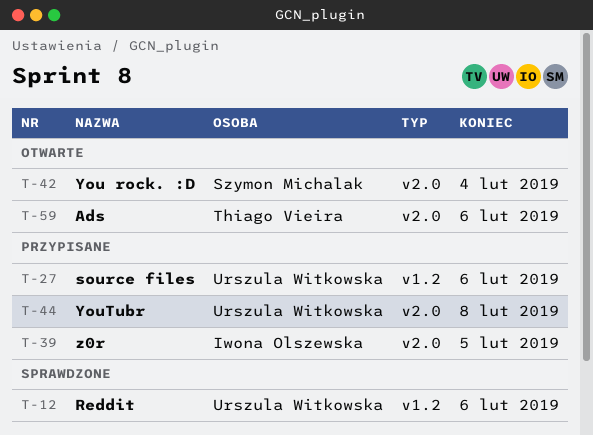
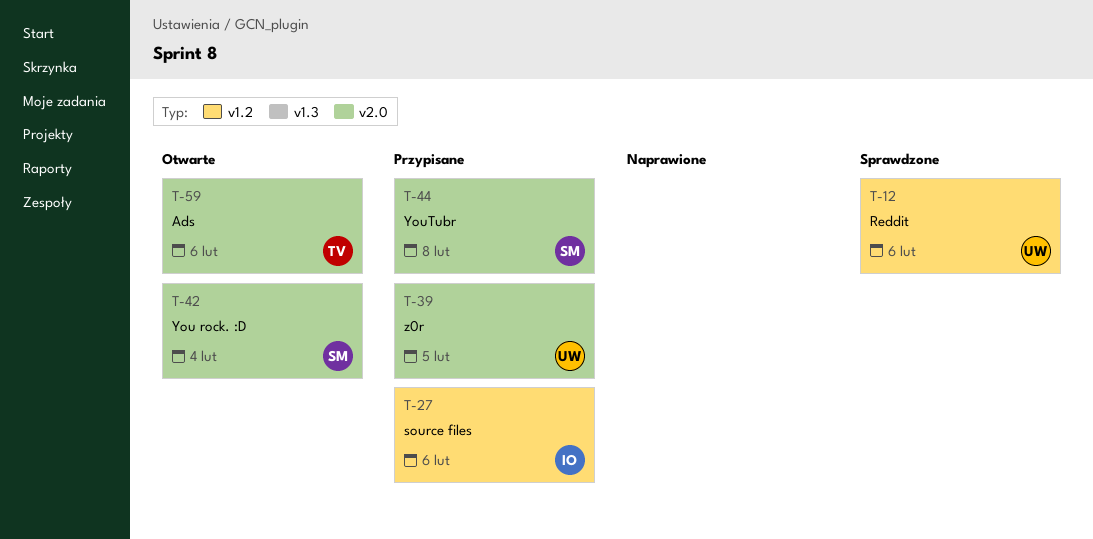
T-27, owner: Urszula Witkowska -> Iwona Olszewska
T-39, owner: Iwona Olszewska -> Urszula Witkowska
T-44, owner: Urszula Witkowska -> Szymon Michalak

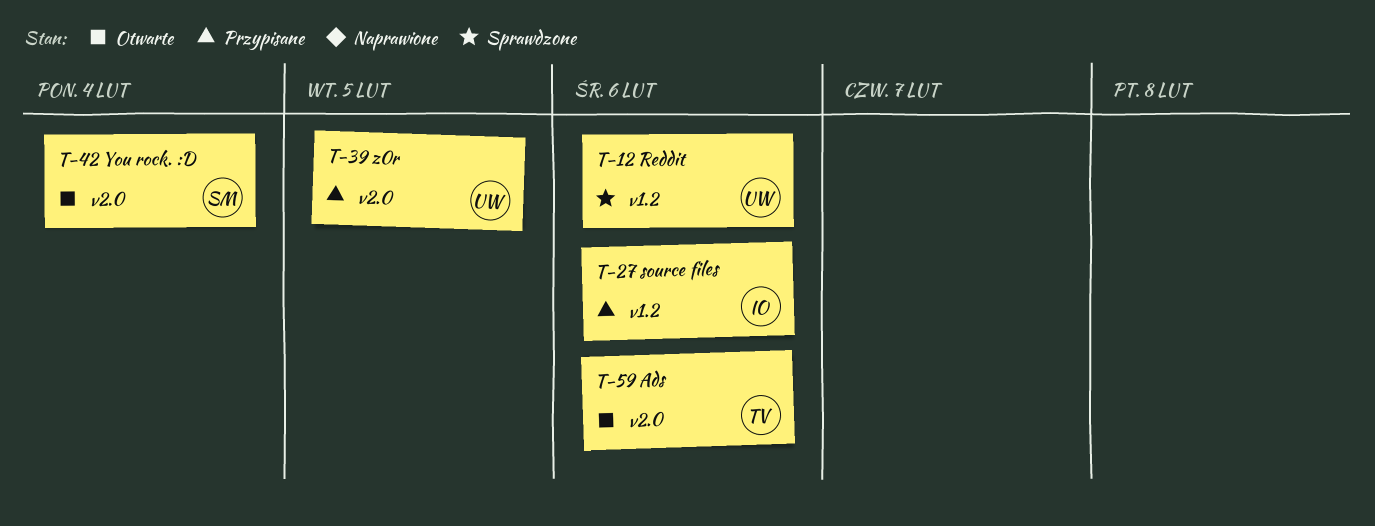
T-44: present -> none

